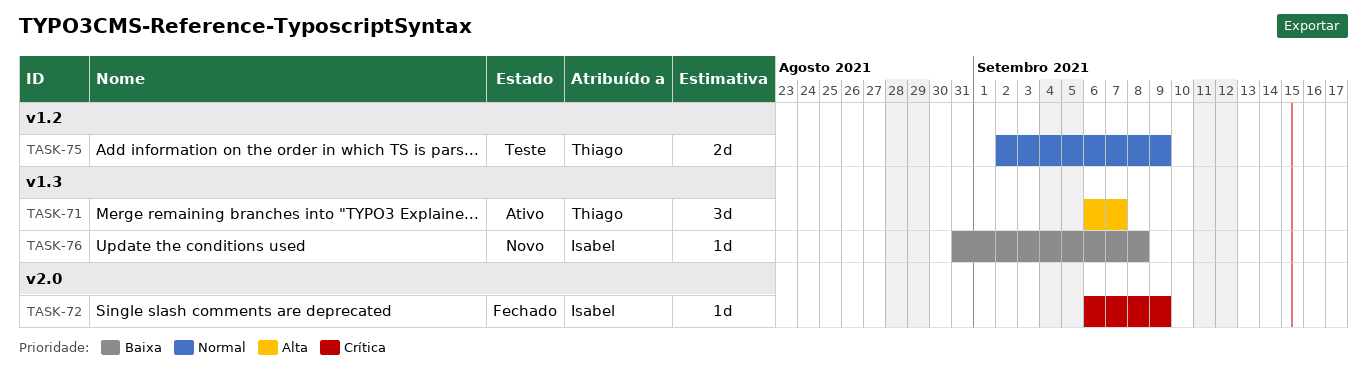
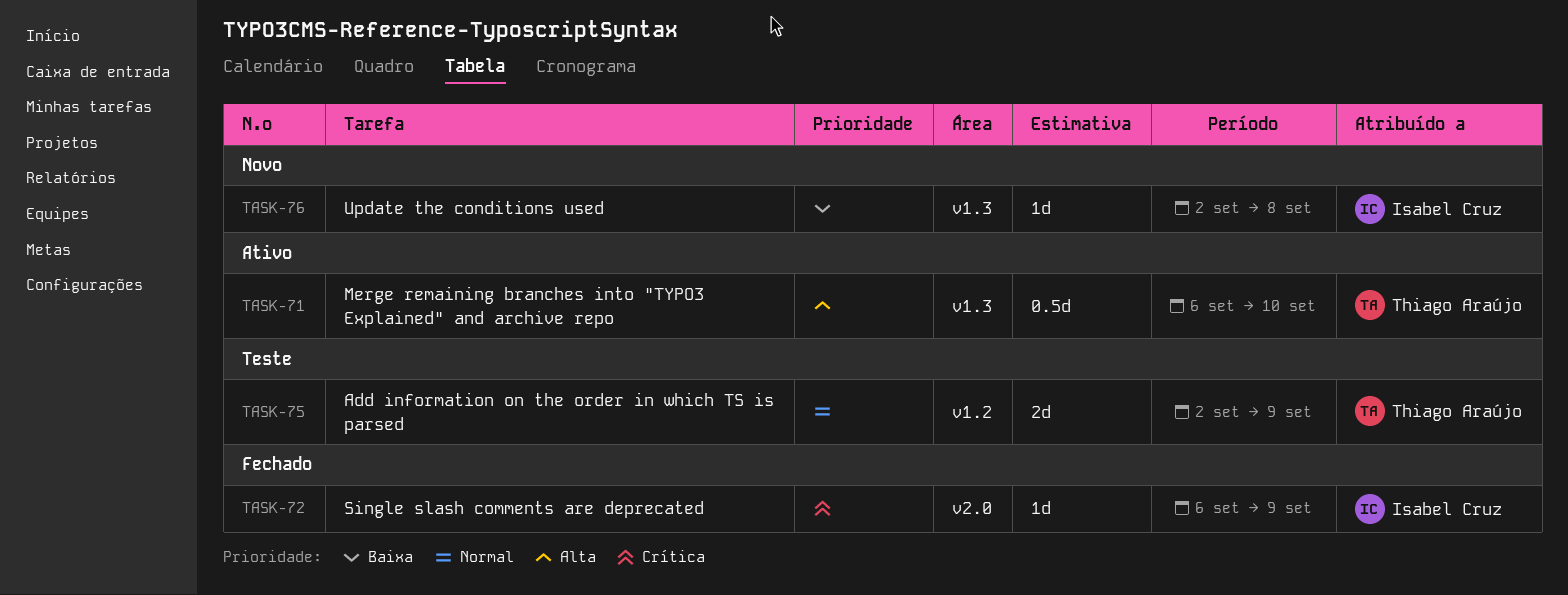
TASK-71, estimate: 3d -> 0.5d
TASK-71, due: Sep 7 -> Sep 10
TASK-76, start: Aug 31 -> Sep 2

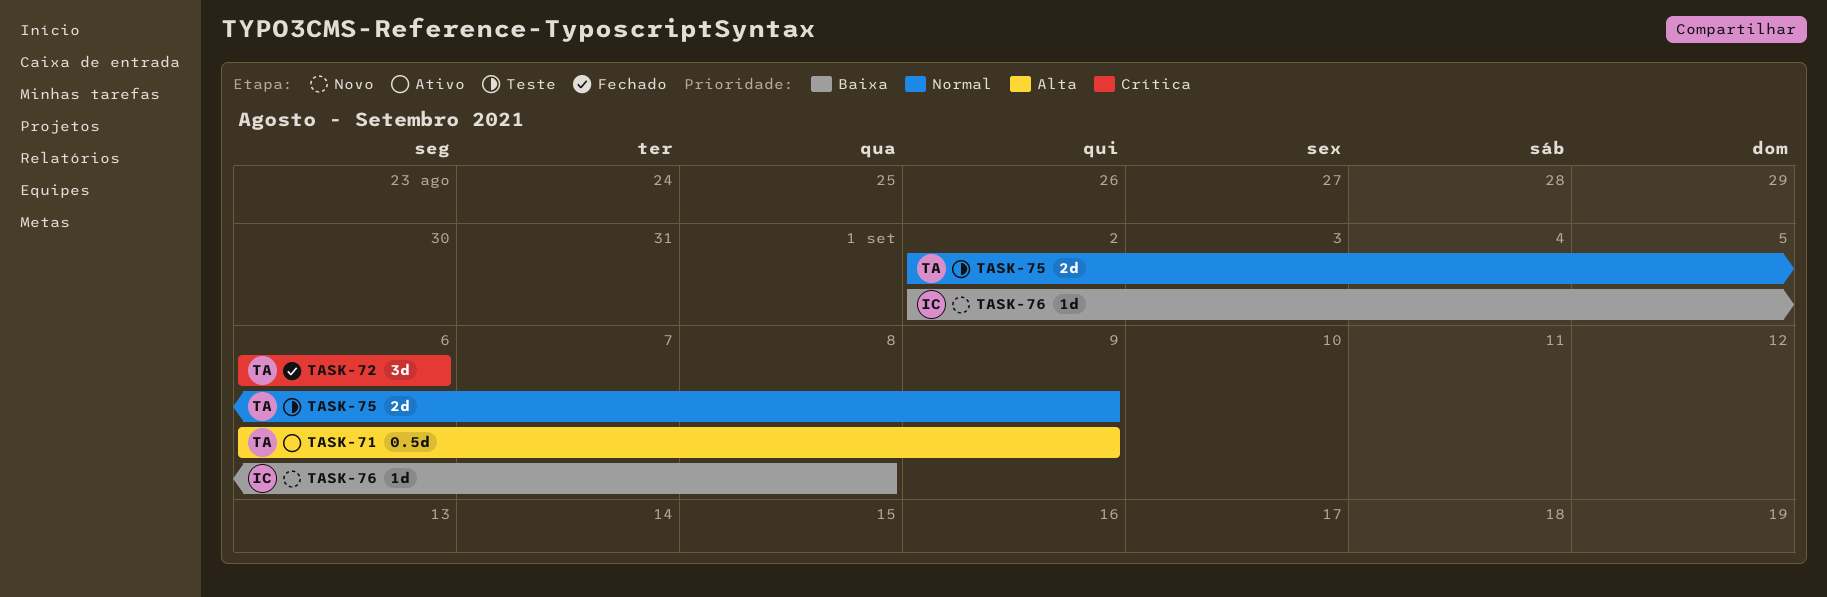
TASK-71, due: Sep 10 -> Sep 9
TASK-72, owner: Isabel Cruz -> Thiago Araújo
TASK-72, estimate: 1d -> 3d
TASK-72, due: Sep 9 -> Sep 6

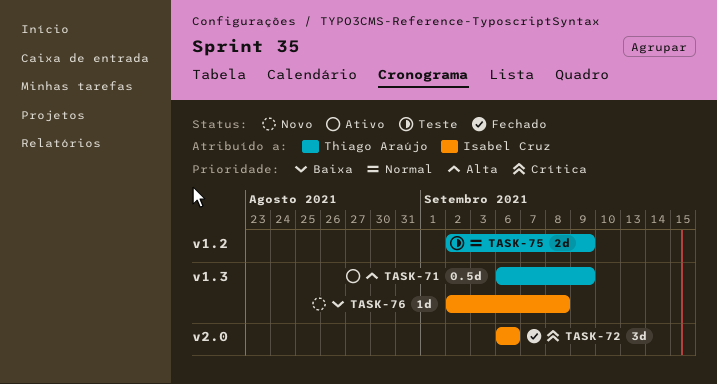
TASK-72, owner: Thiago Araújo -> Isabel Cruz

